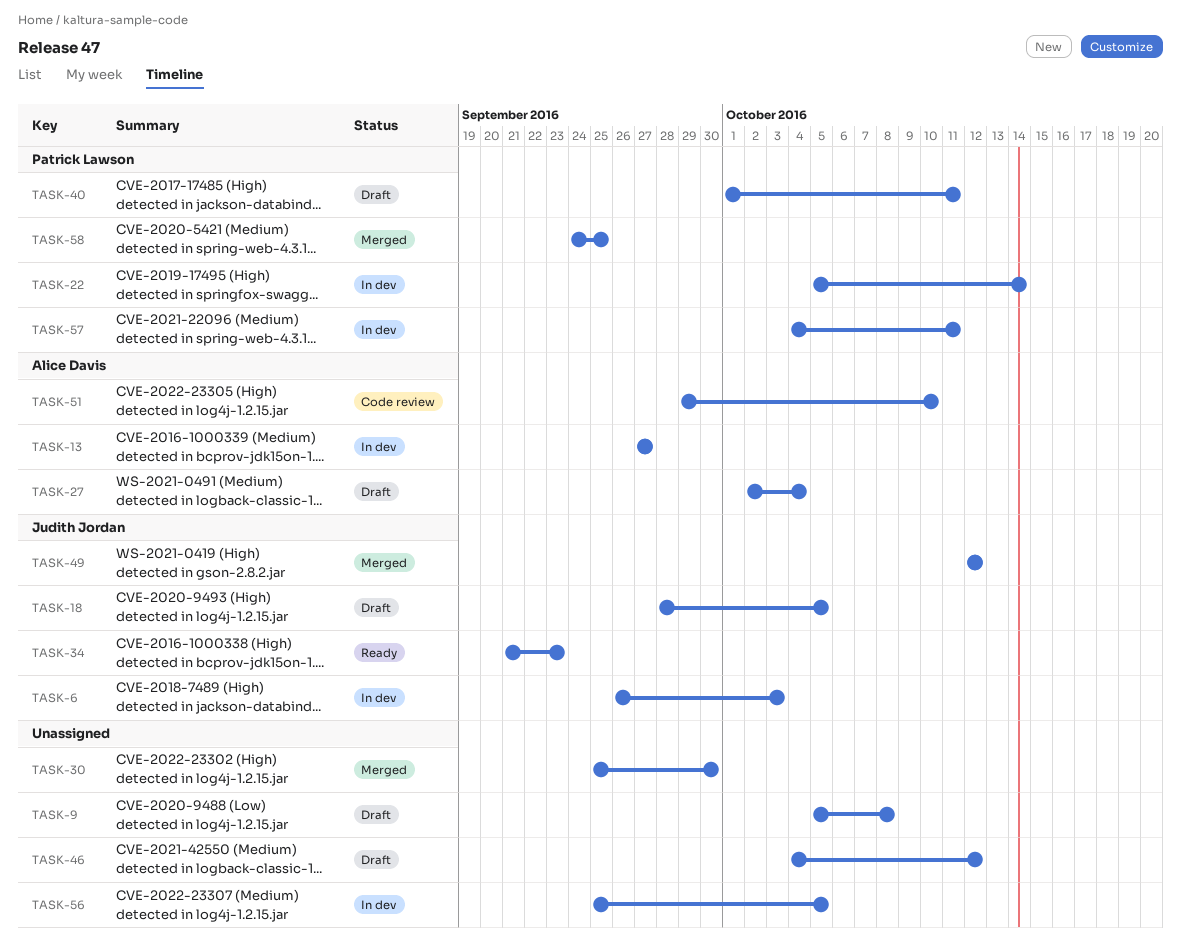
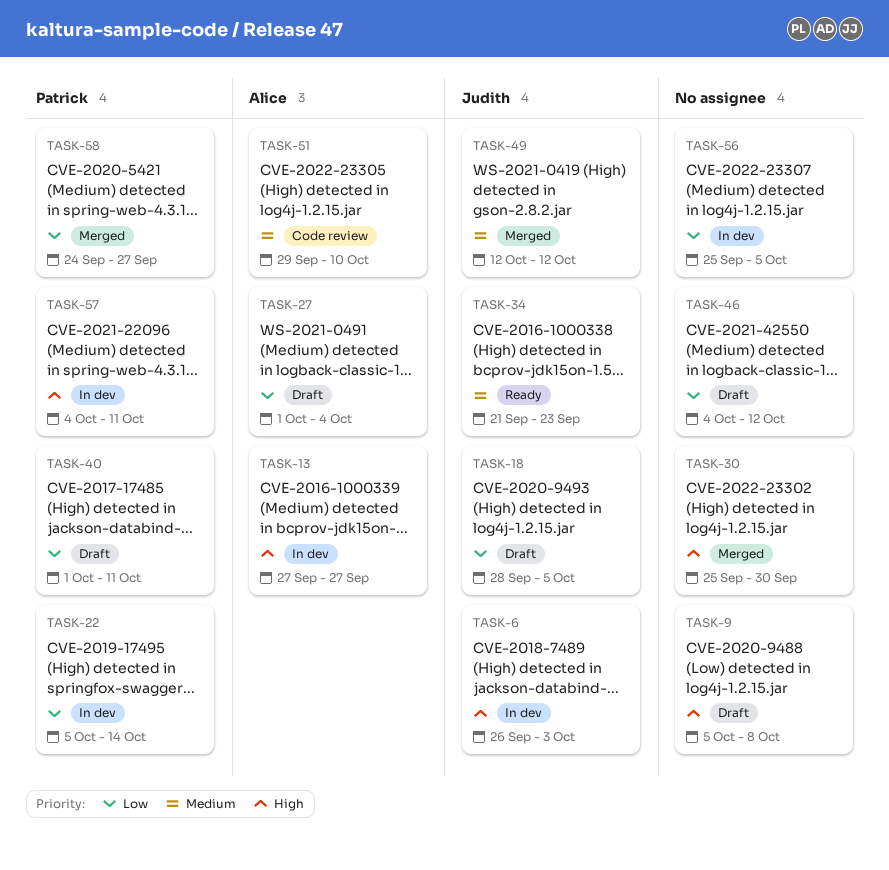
TASK-27, start: Oct 2 -> Oct 1
TASK-58, due: Sep 25 -> Sep 27

